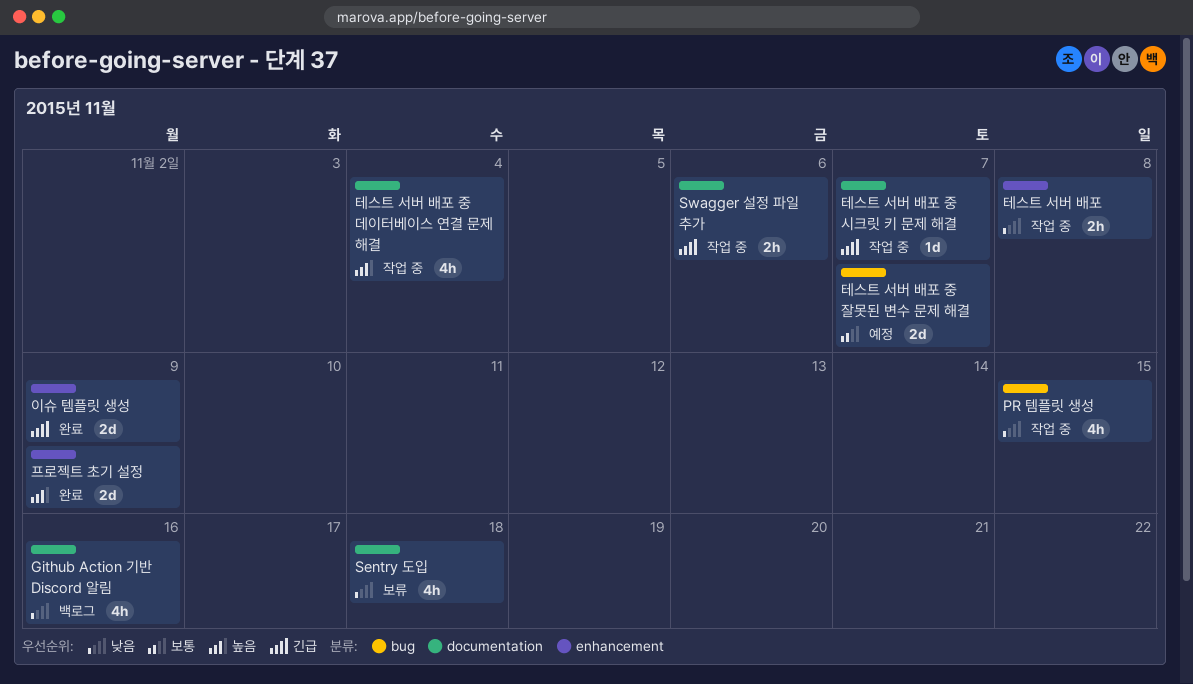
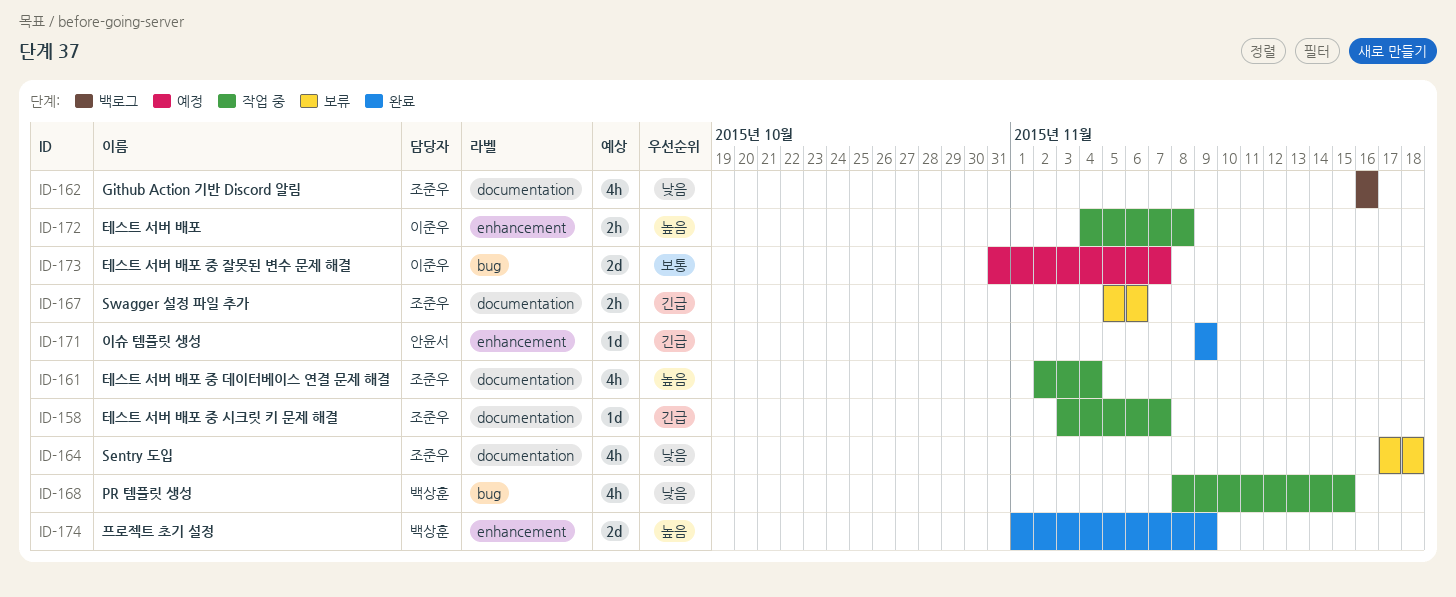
Swagger 설정 파일 추가, status: 작업 중 -> 보류
이슈 템플릿 생성, estimate: 2d -> 1d
테스트 서버 배포, priority: 낮음 -> 높음

